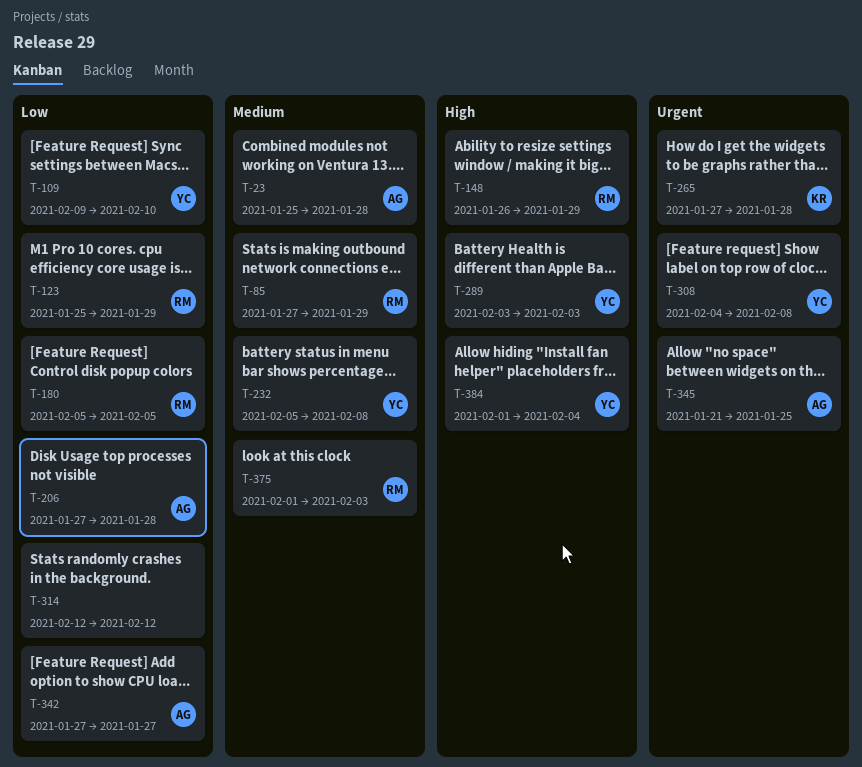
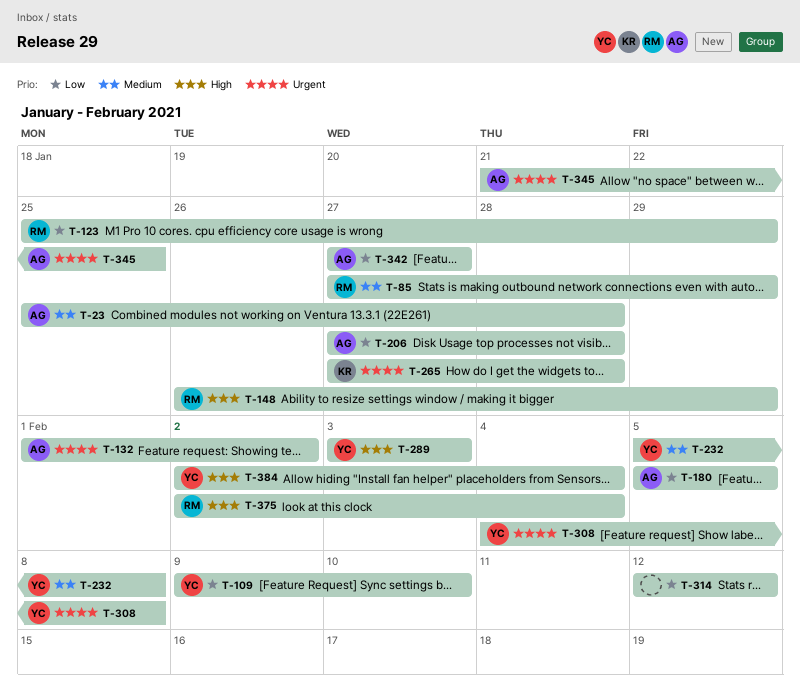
T-132: none -> present
T-180, owner: RM -> AG
T-375, priority: Medium -> High
T-375, start: Feb 1 -> Feb 2
T-375, due: Feb 3 -> Feb 4
T-384, start: Feb 1 -> Feb 2

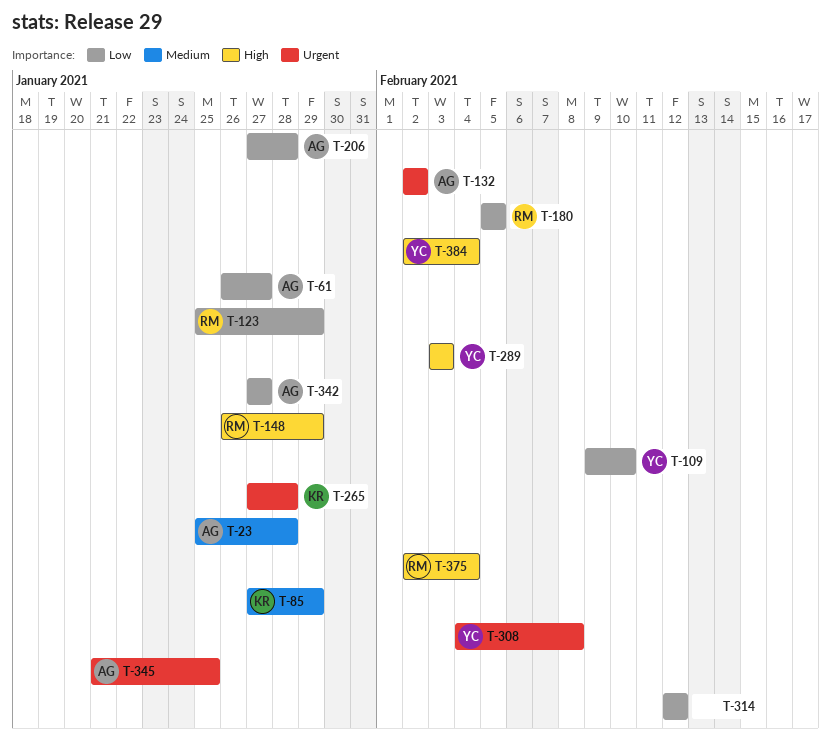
T-61: none -> present
T-85, owner: RM -> KR
T-132, start: Feb 1 -> Feb 2
T-180, owner: AG -> RM
T-232: present -> none

